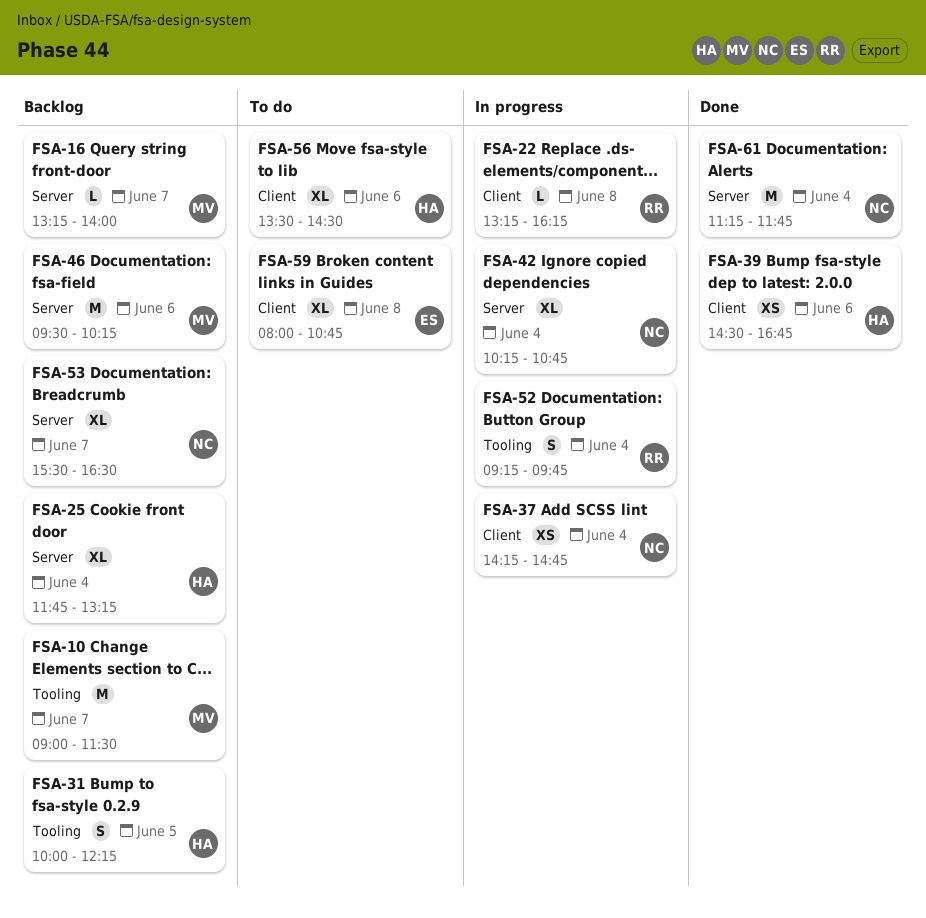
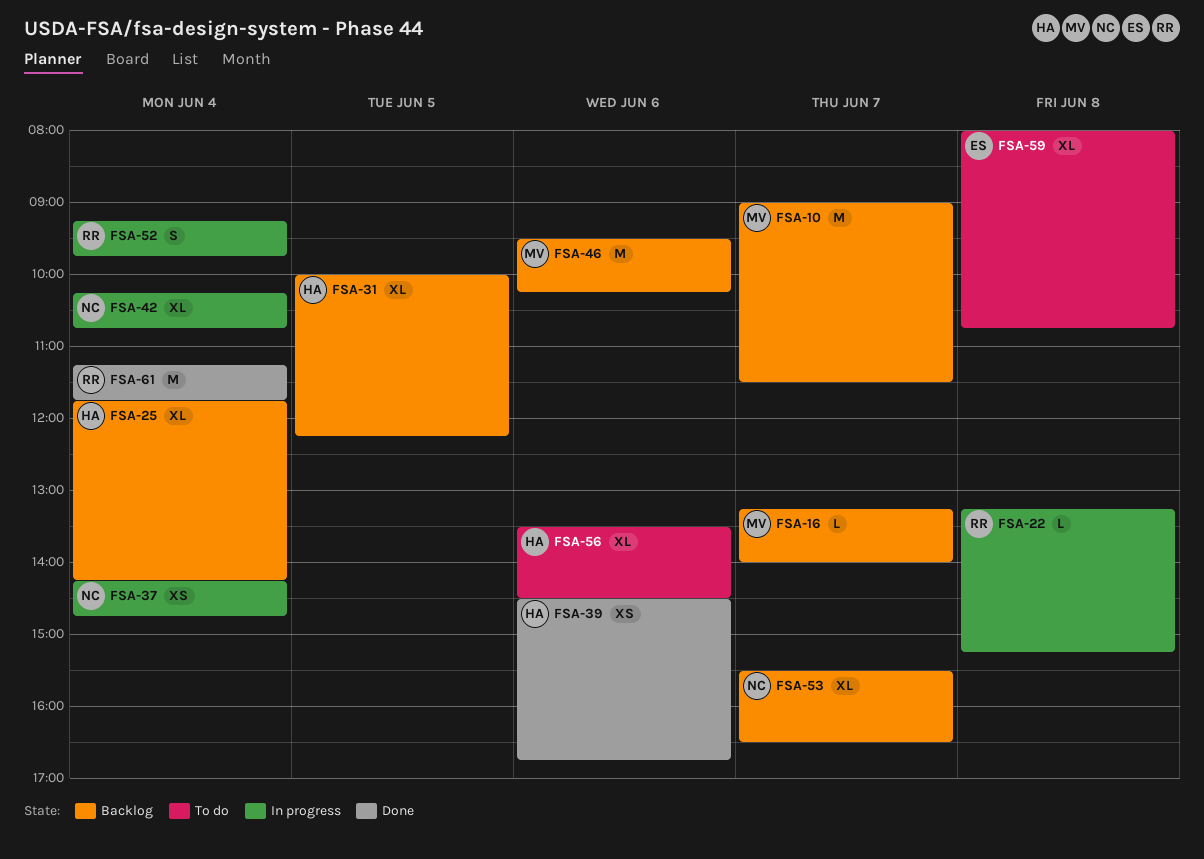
FSA-22, ends: 16:15 -> 15:15
FSA-25, ends: 13:15 -> 14:15
FSA-31, estimate: S -> XL
FSA-61, owner: NC -> RR

